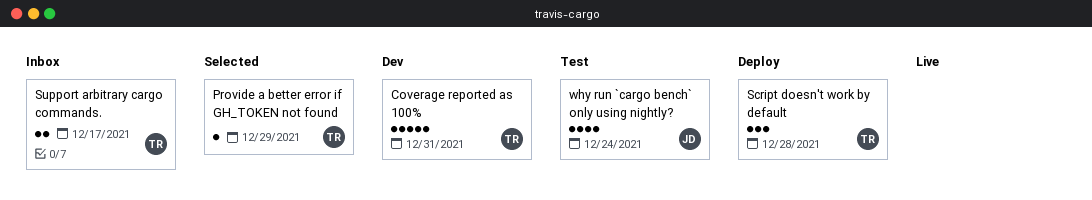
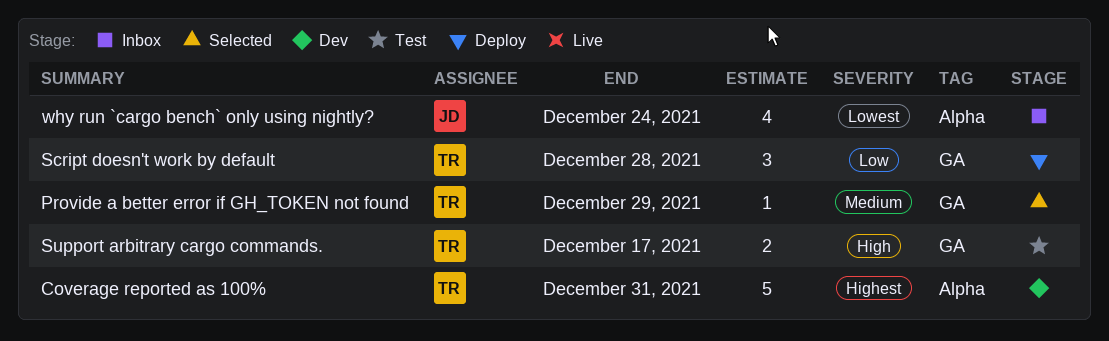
Support arbitrary cargo commands., status: Inbox -> Test
why run `cargo bench` only using nightly?, status: Test -> Inbox

